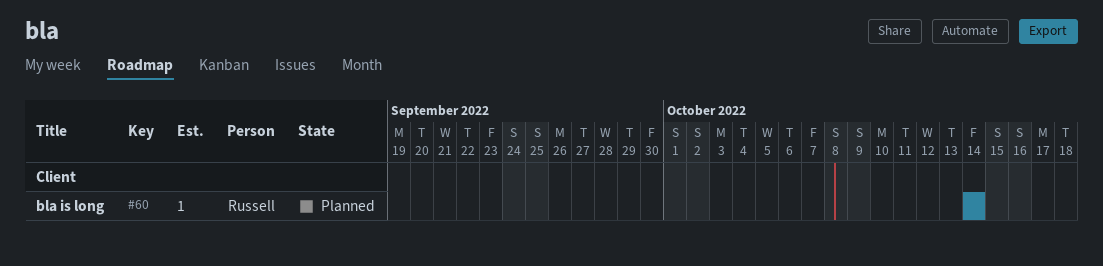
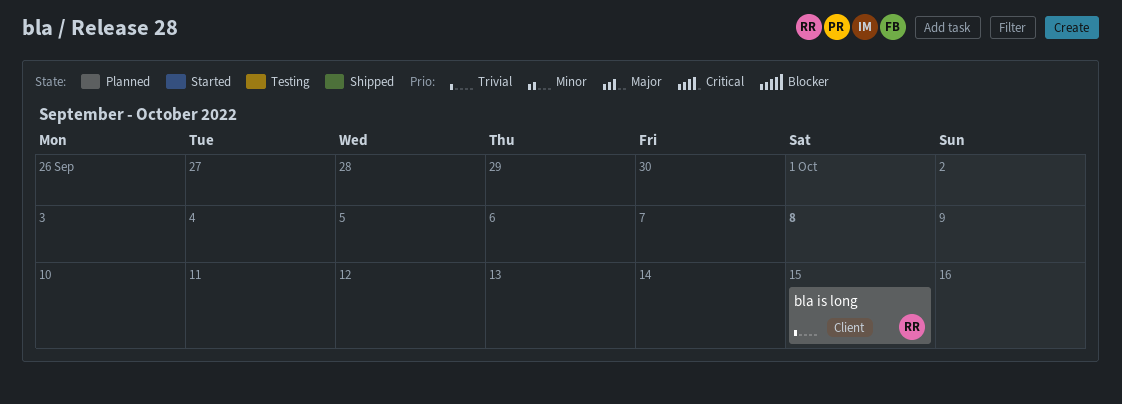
bla is long, due: Oct 14 -> Oct 15

